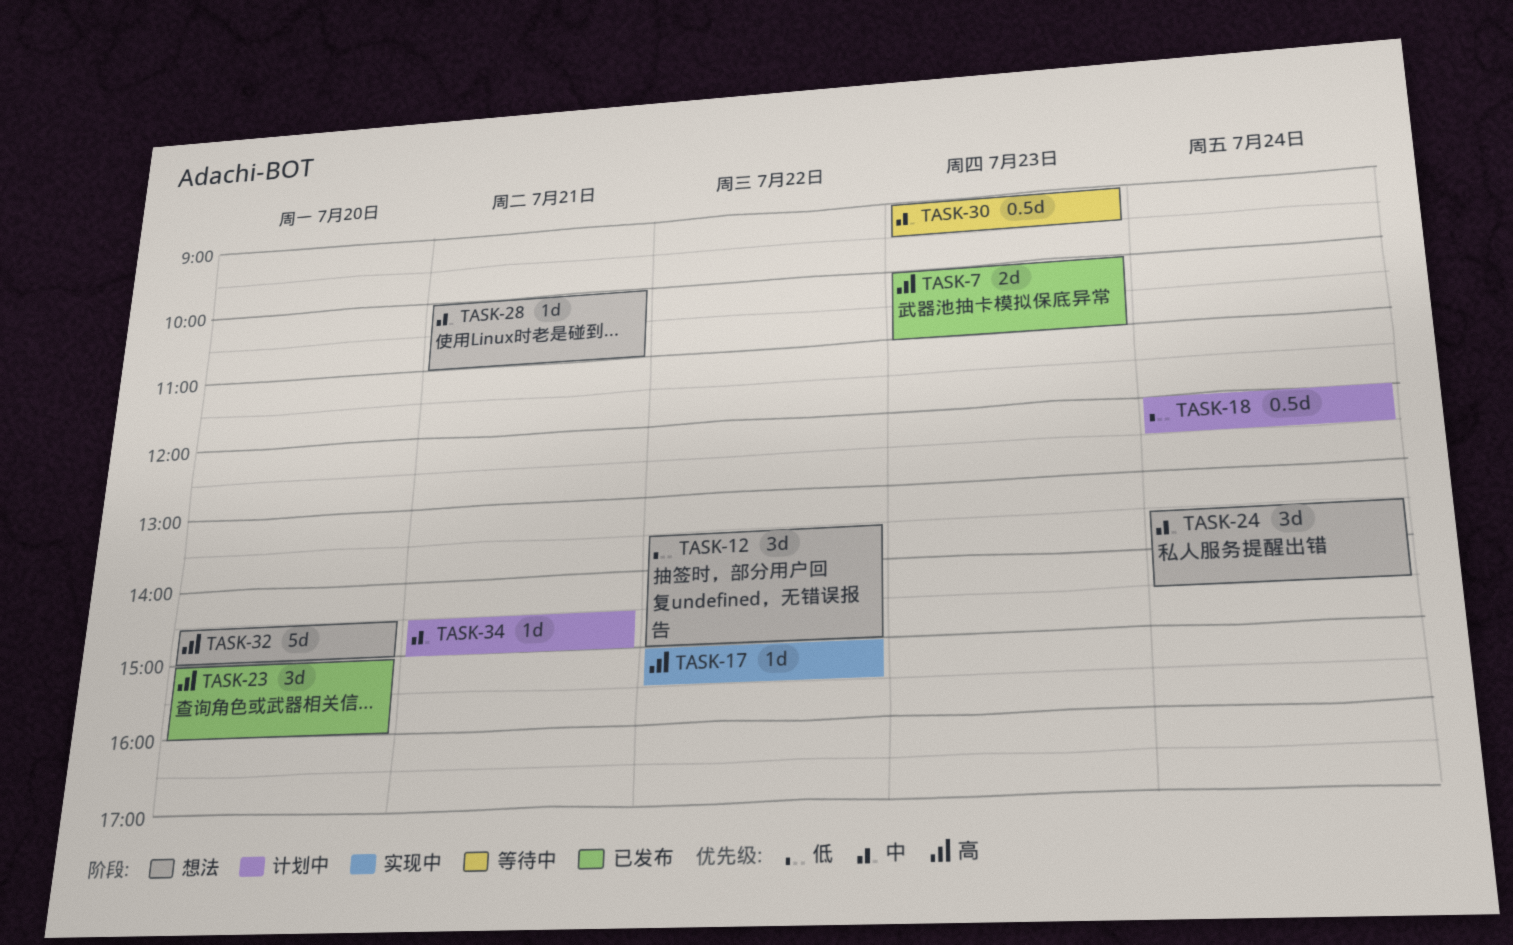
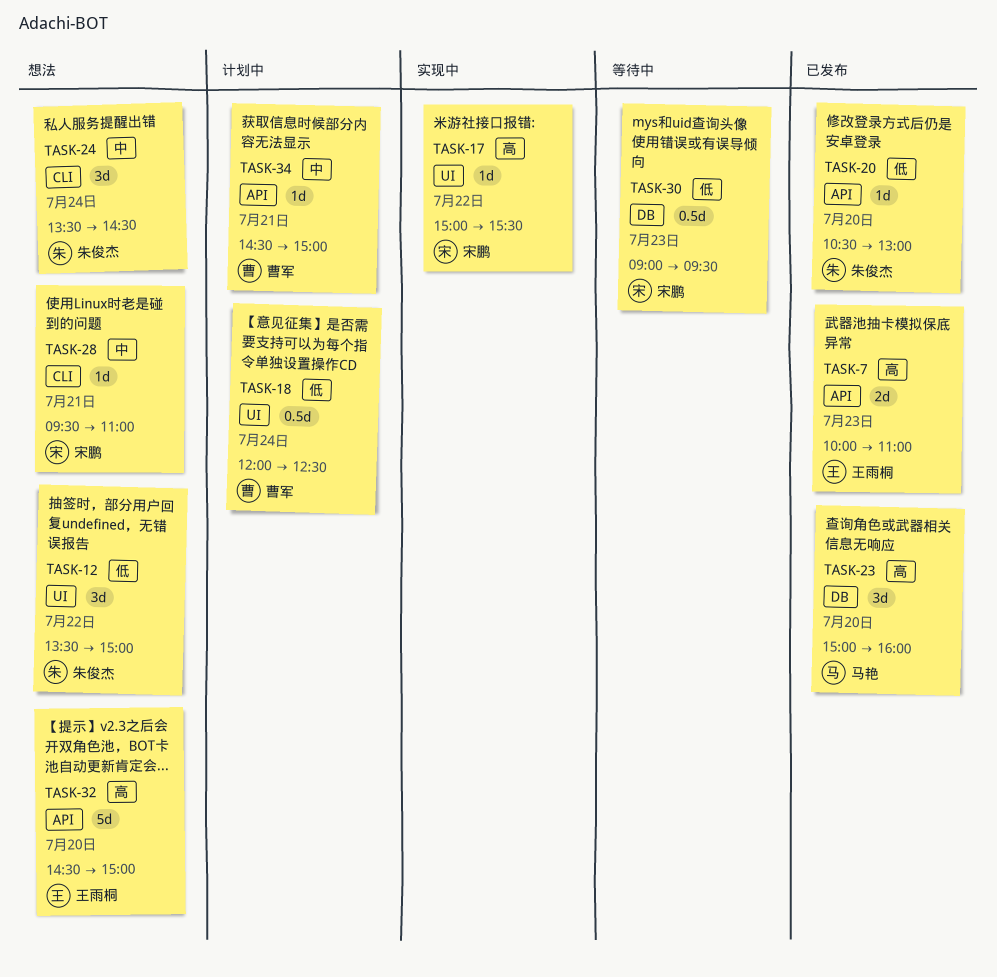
TASK-20: none -> present
TASK-28, begins: 10:00 -> 09:30
TASK-30, priority: 中 -> 低

